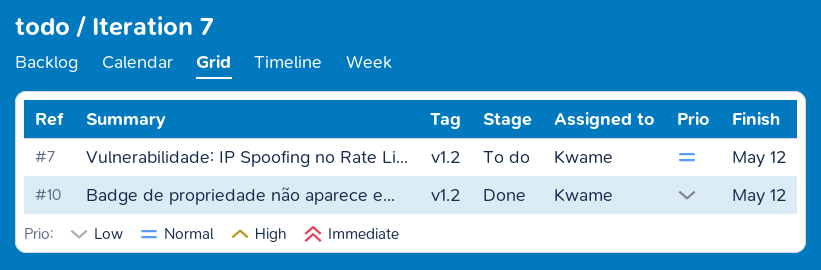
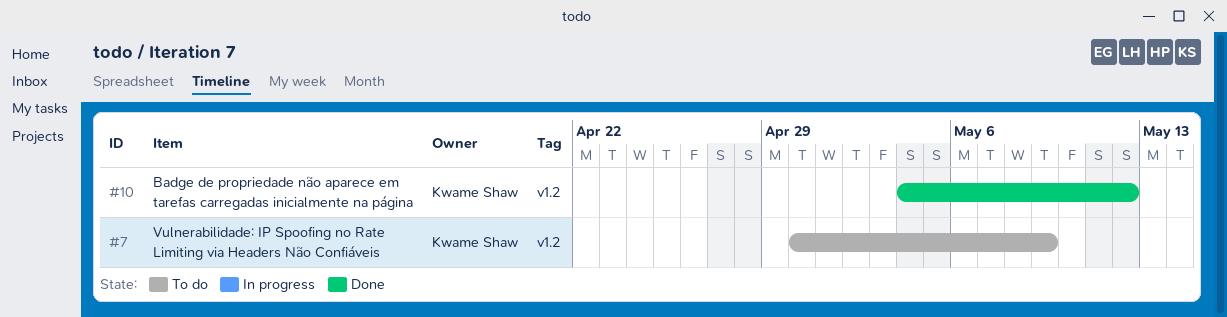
#7, due: May 12 -> May 9

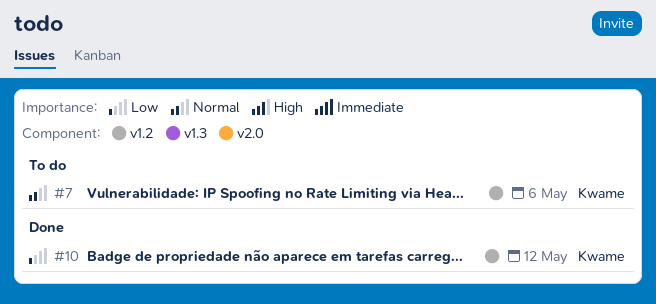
#7, due: May 9 -> May 6

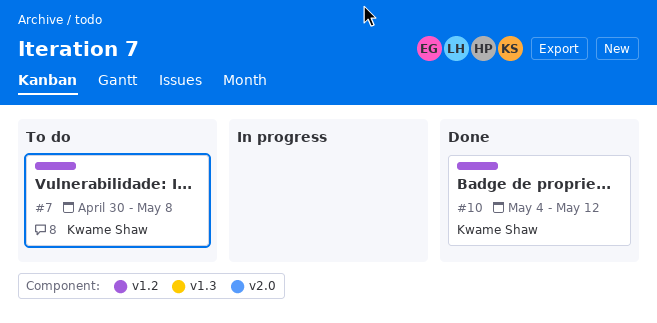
#7, due: May 6 -> May 8

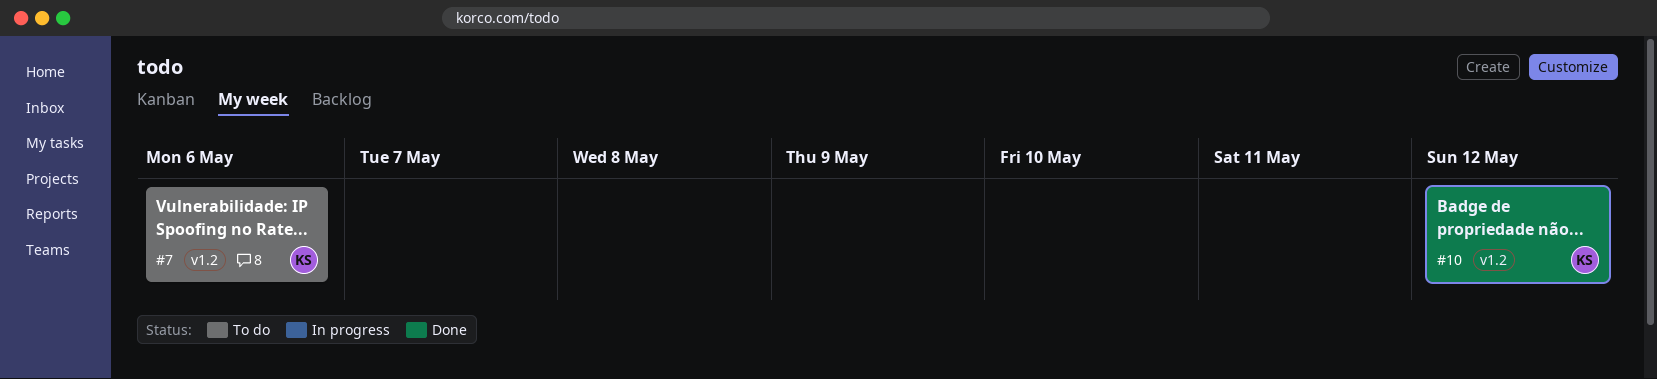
#7, due: May 8 -> May 6

